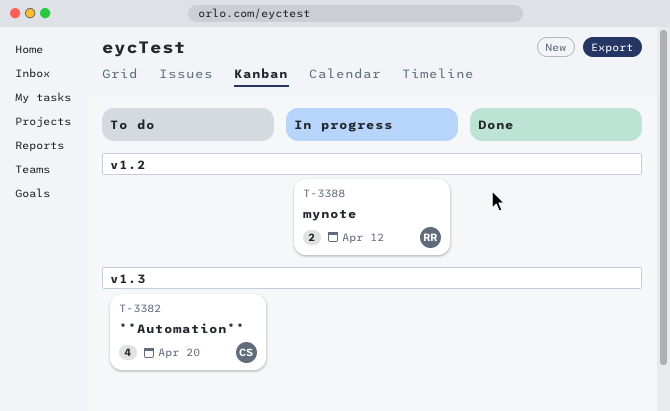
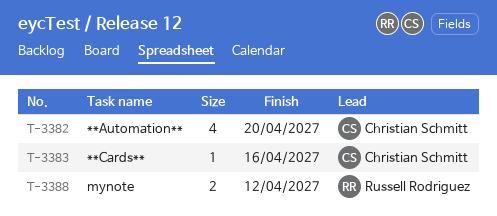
T-3383: none -> present

